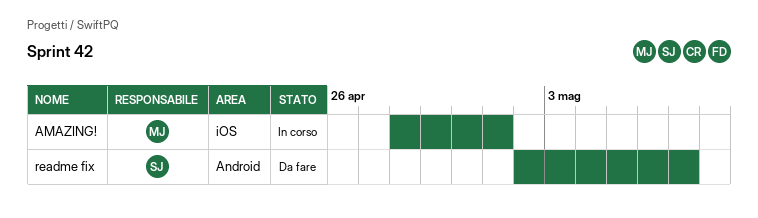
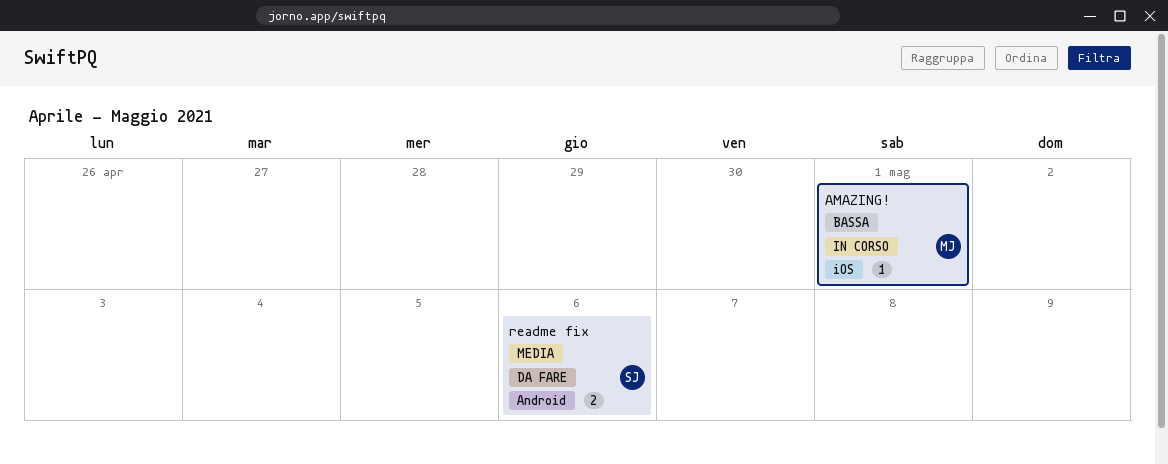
readme fix, due: May 7 -> May 6

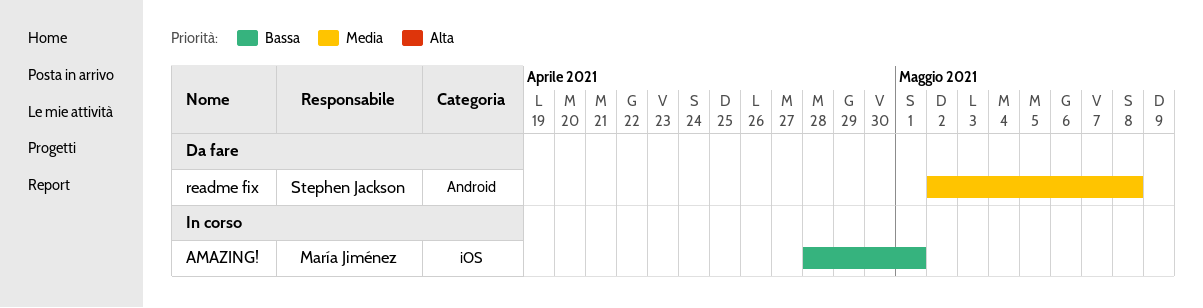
readme fix, due: May 6 -> May 8

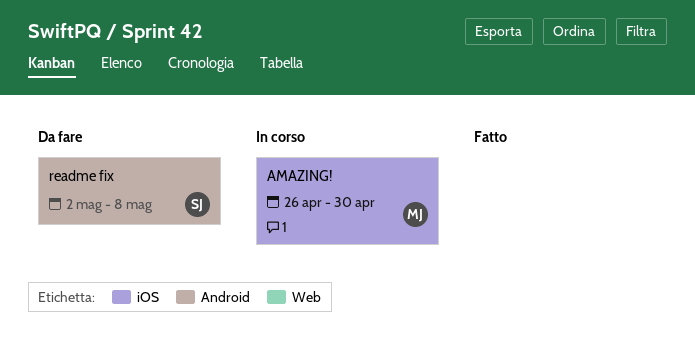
AMAZING!, start: Apr 28 -> Apr 26
AMAZING!, due: May 1 -> Apr 30

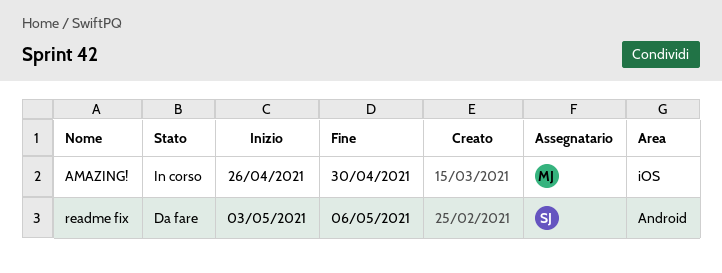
readme fix, start: May 2 -> May 3
readme fix, due: May 8 -> May 6

